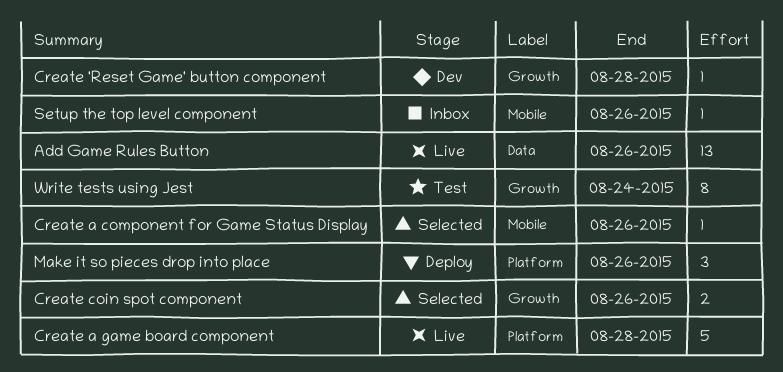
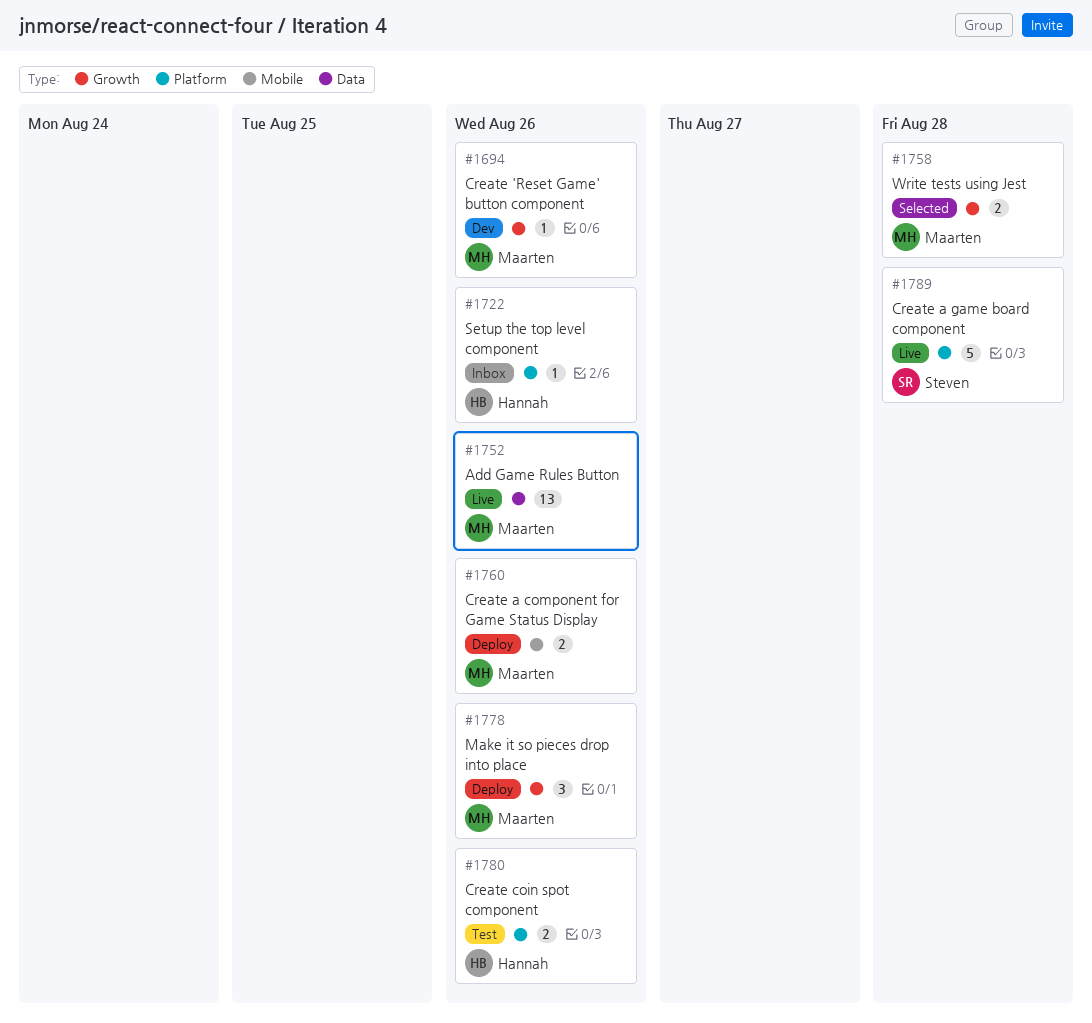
Create 'Reset Game' button component, due: Aug 28 -> Aug 26
Create a component for Game Status Display, status: Selected -> Deploy
Create a component for Game Status Display, estimate: 1 -> 2
Create coin spot component, status: Selected -> Test
Create coin spot component, label: Growth -> Platform
Make it so pieces drop into place, label: Platform -> Growth
Setup the top level component, label: Mobile -> Platform
Write tests using Jest, status: Test -> Selected
Write tests using Jest, estimate: 8 -> 2
Write tests using Jest, due: Aug 24 -> Aug 28

